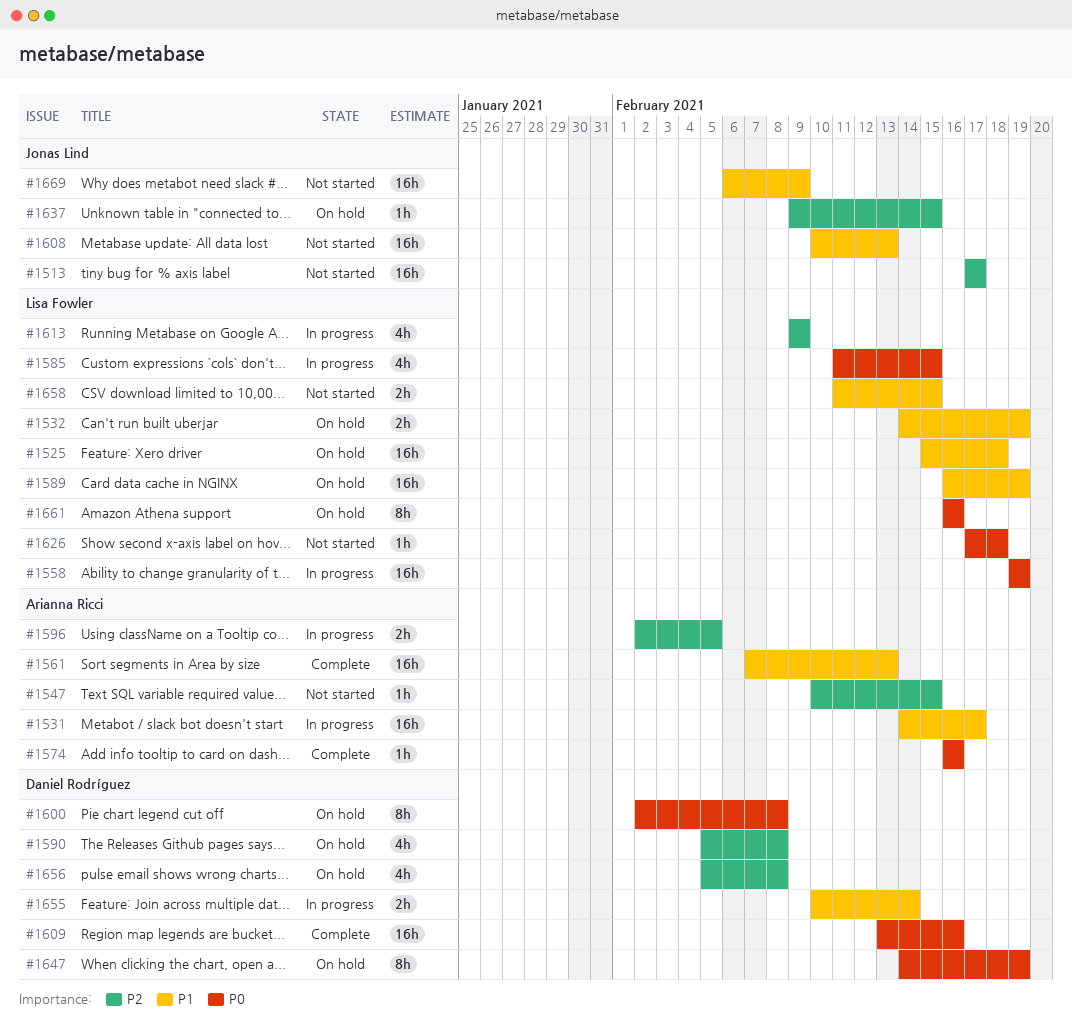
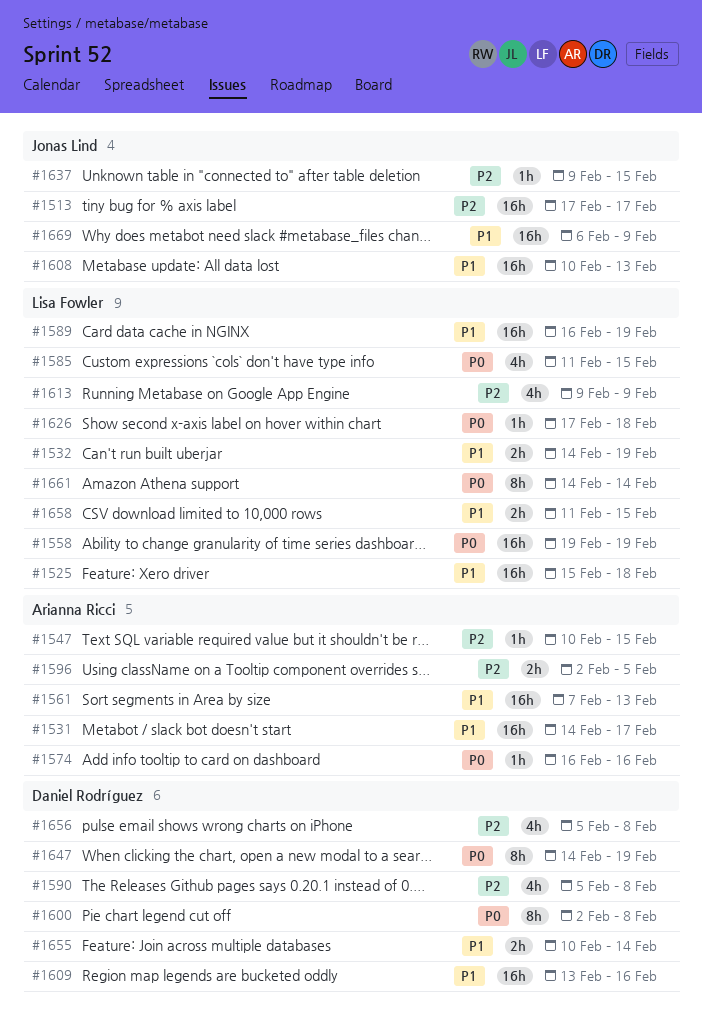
#1609, priority: P0 -> P1
#1661, start: Feb 16 -> Feb 14
#1661, due: Feb 16 -> Feb 14

